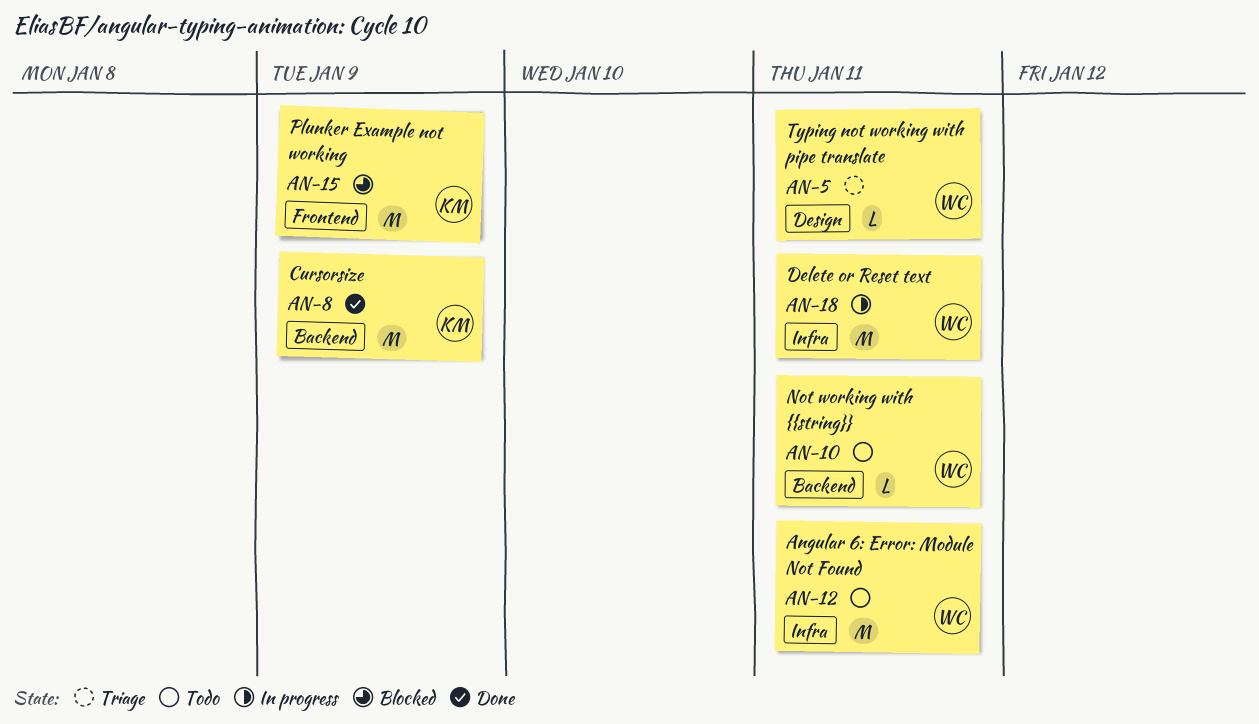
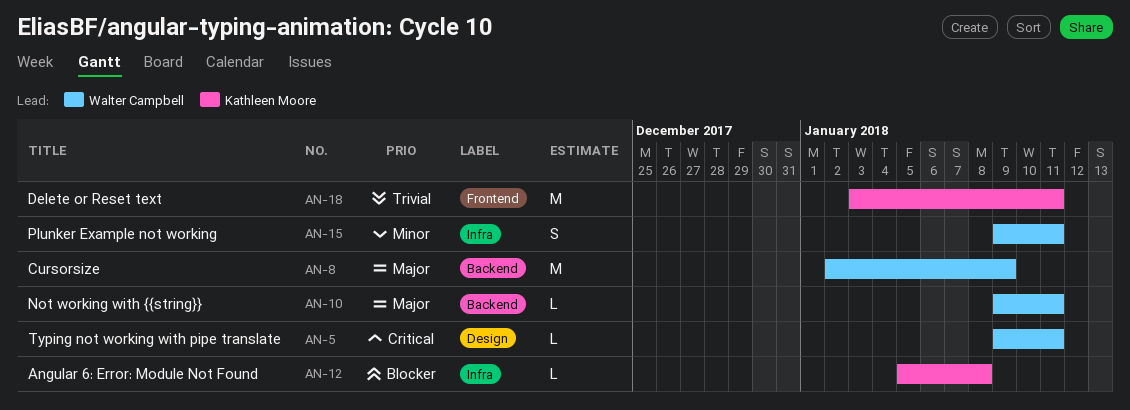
AN-8, owner: Kathleen Moore -> Walter Campbell
AN-12, owner: Walter Campbell -> Kathleen Moore
AN-12, estimate: M -> L
AN-12, due: Jan 11 -> Jan 8
AN-15, owner: Kathleen Moore -> Walter Campbell
AN-15, label: Frontend -> Infra
AN-15, estimate: M -> S
AN-15, due: Jan 9 -> Jan 11
AN-18, owner: Walter Campbell -> Kathleen Moore
AN-18, label: Infra -> Frontend

